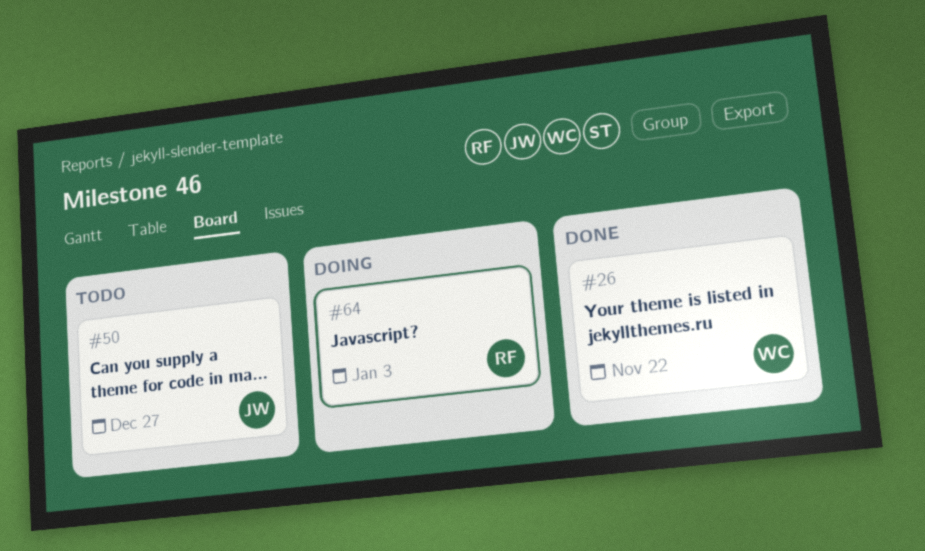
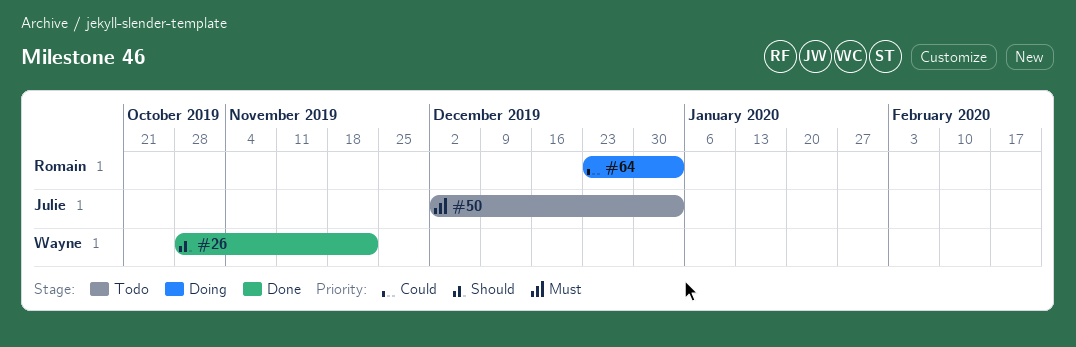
#50, due: Dec 27 -> Jan 3

